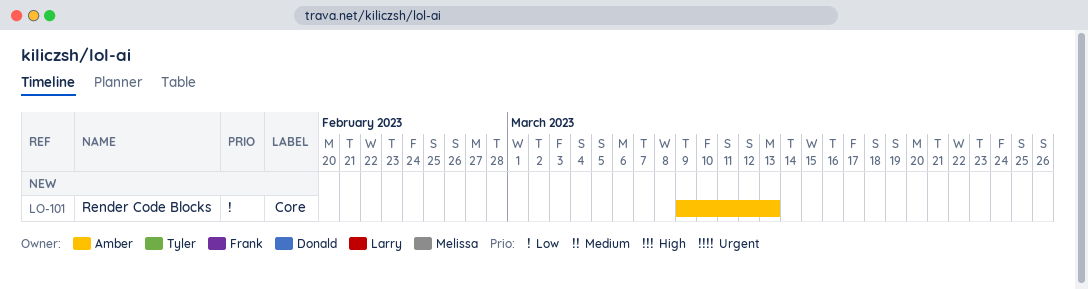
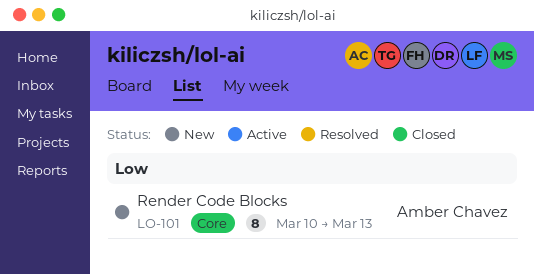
LO-101, start: Mar 9 -> Mar 10

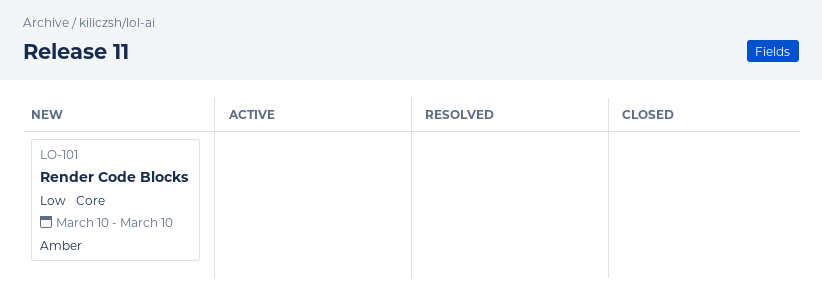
LO-101, due: Mar 13 -> Mar 10

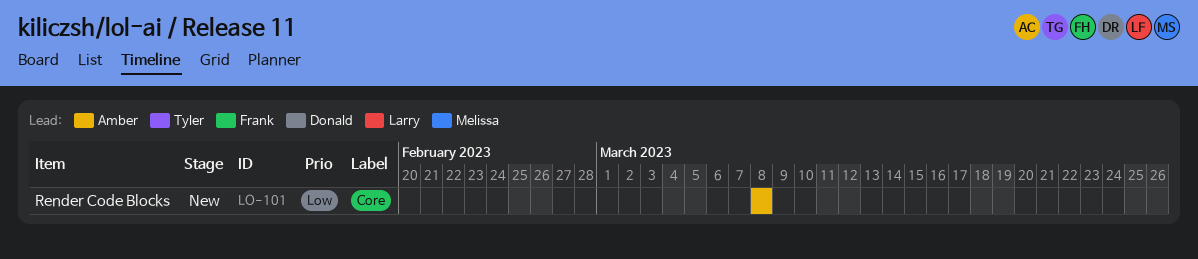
LO-101, start: Mar 10 -> Mar 8
LO-101, due: Mar 10 -> Mar 8

